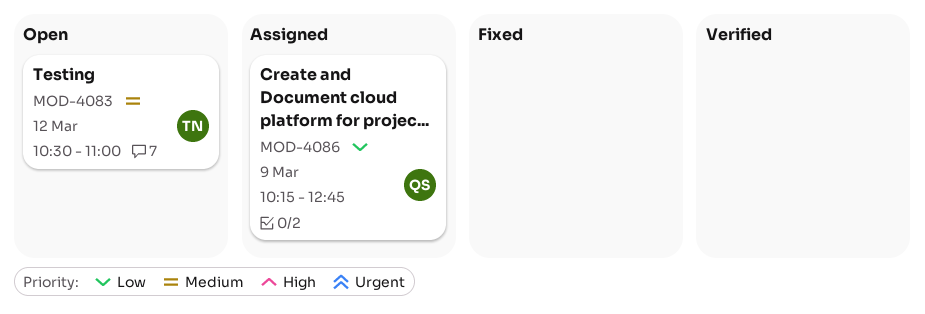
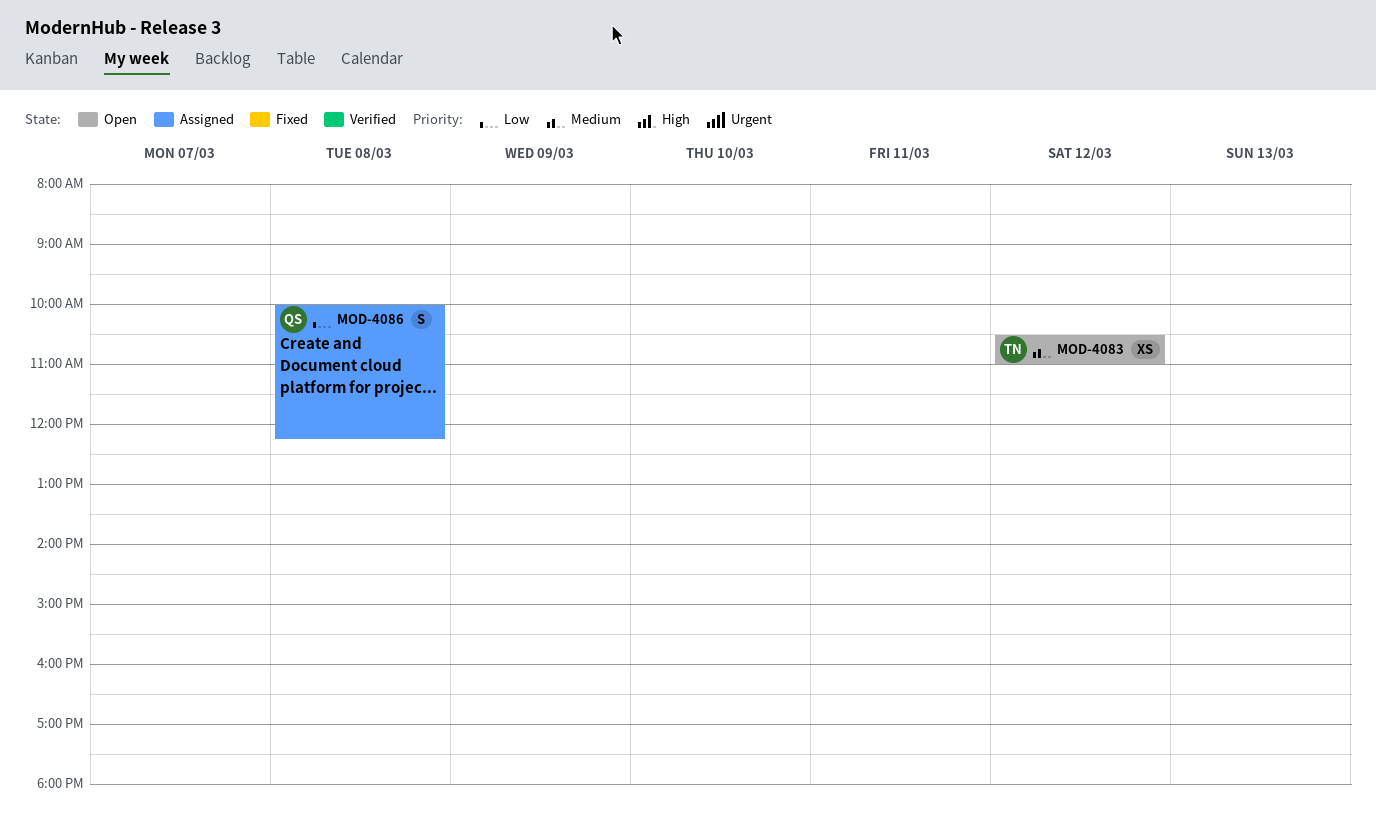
MOD-4086, day: Mar 9 -> Mar 8
MOD-4086, begins: 10:15 -> 10:00
MOD-4086, ends: 12:45 -> 12:15

